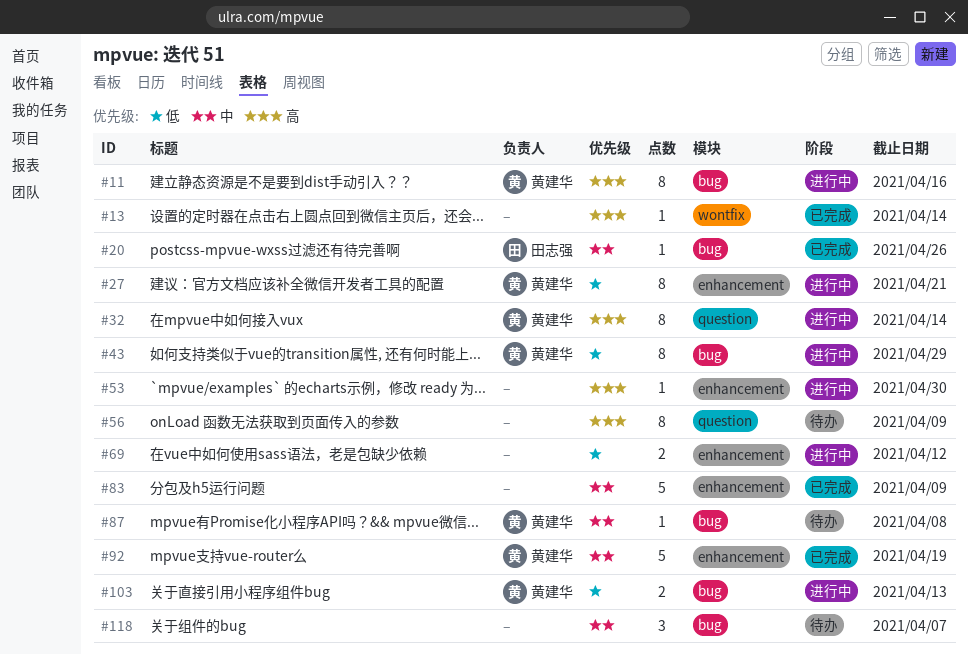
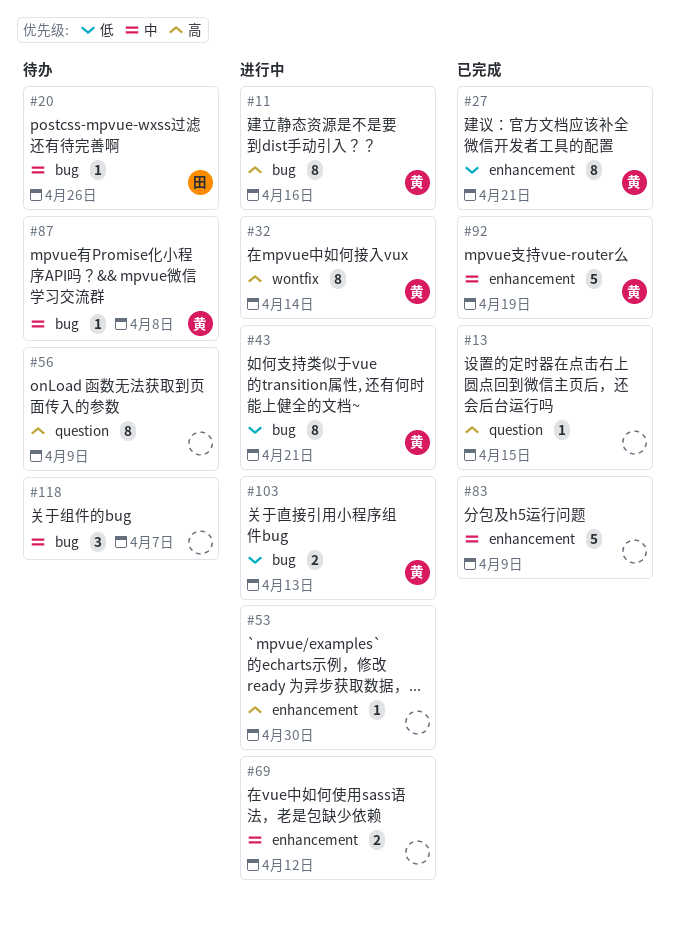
#13, label: wontfix -> question
#13, due: Apr 14 -> Apr 15
#20, status: 已完成 -> 待办
#27, status: 进行中 -> 已完成
#32, label: question -> wontfix
#43, due: Apr 29 -> Apr 21
#69, priority: 低 -> 中

